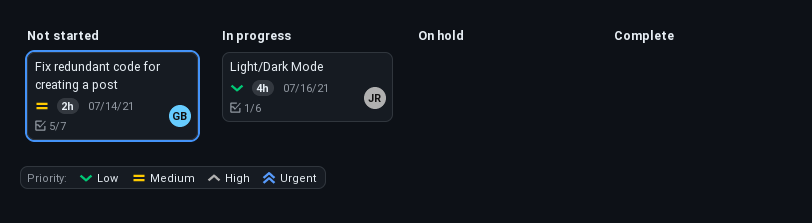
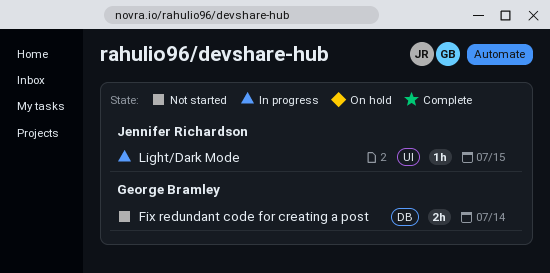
Light/Dark Mode, estimate: 4h -> 1h
Light/Dark Mode, due: Jul 16 -> Jul 15

